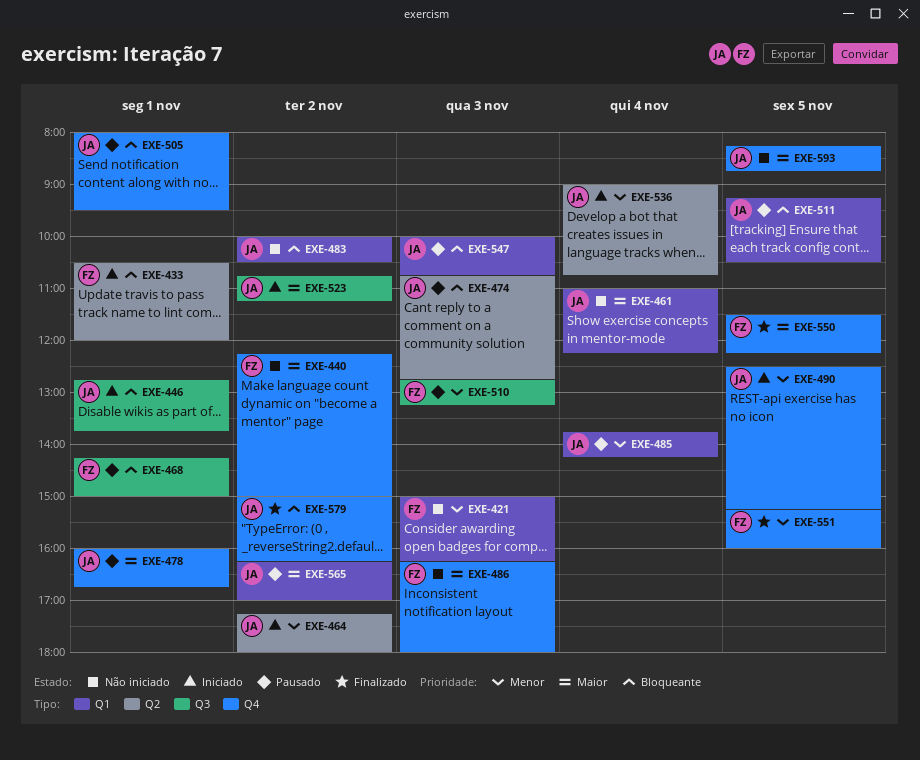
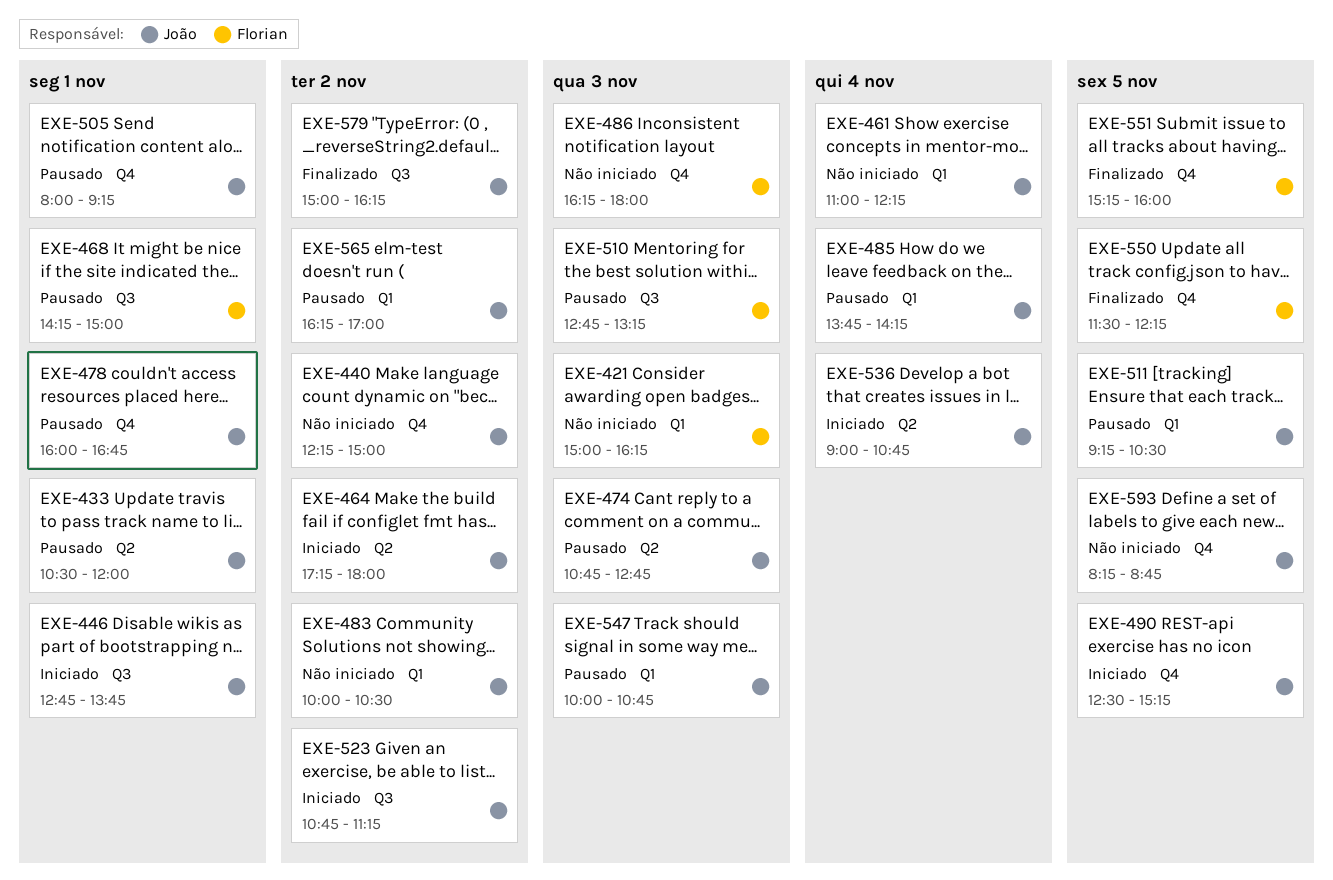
EXE-433, status: Iniciado -> Pausado
EXE-433, owner: Florian -> João
EXE-440, owner: Florian -> João
EXE-505, ends: 09:30 -> 09:15
EXE-579, label: Q4 -> Q3

